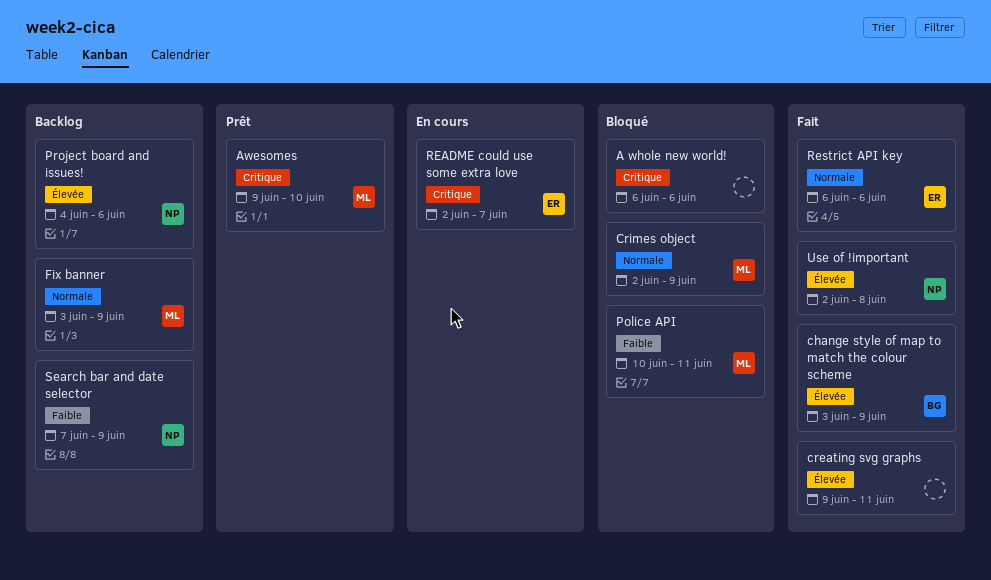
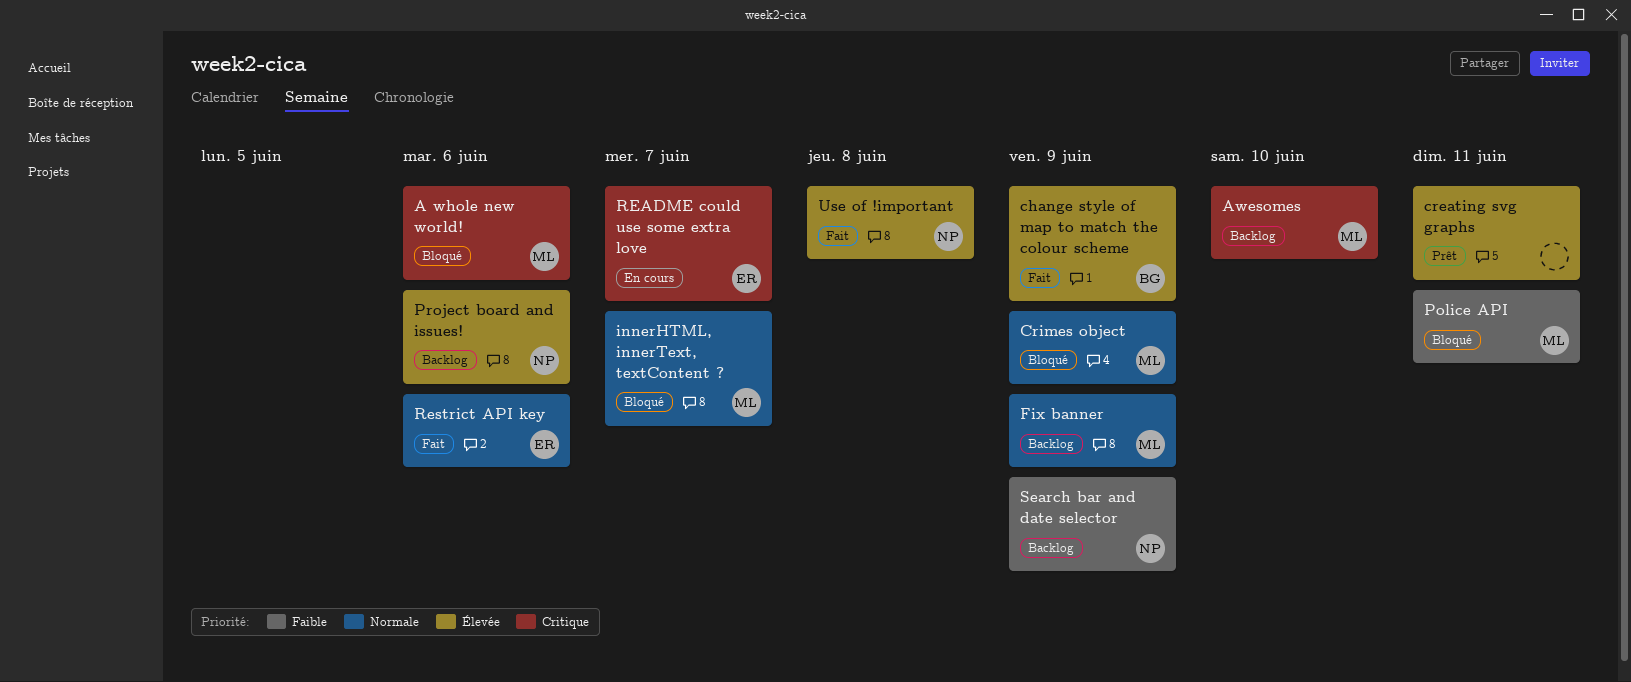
A whole new world!, owner: none -> ML
Awesomes, status: Prêt -> Backlog
creating svg graphs, status: Fait -> Prêt
innerHTML, innerText, textContent ?: none -> present

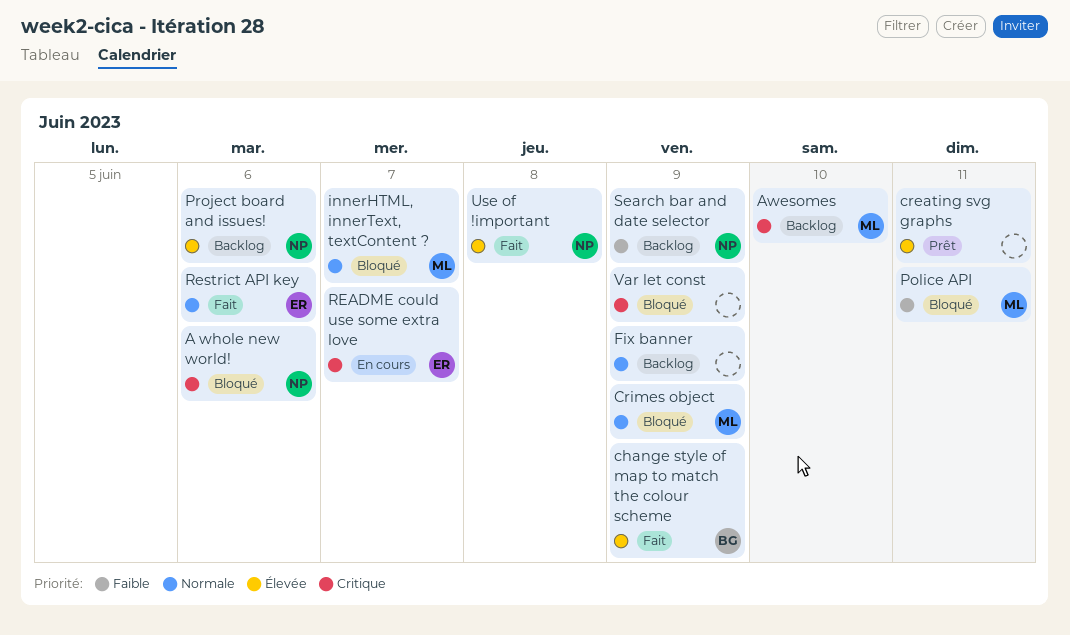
A whole new world!, owner: ML -> NP
Fix banner, owner: ML -> none
Var let const: none -> present

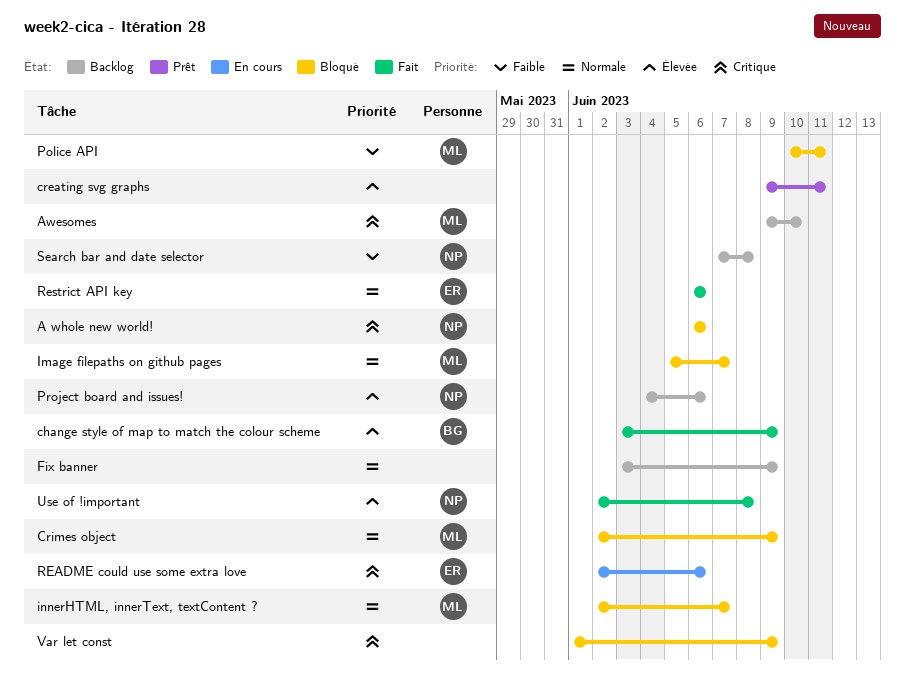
Image filepaths on github pages: none -> present
README could use some extra love, due: Jun 7 -> Jun 6
Search bar and date selector, due: Jun 9 -> Jun 8

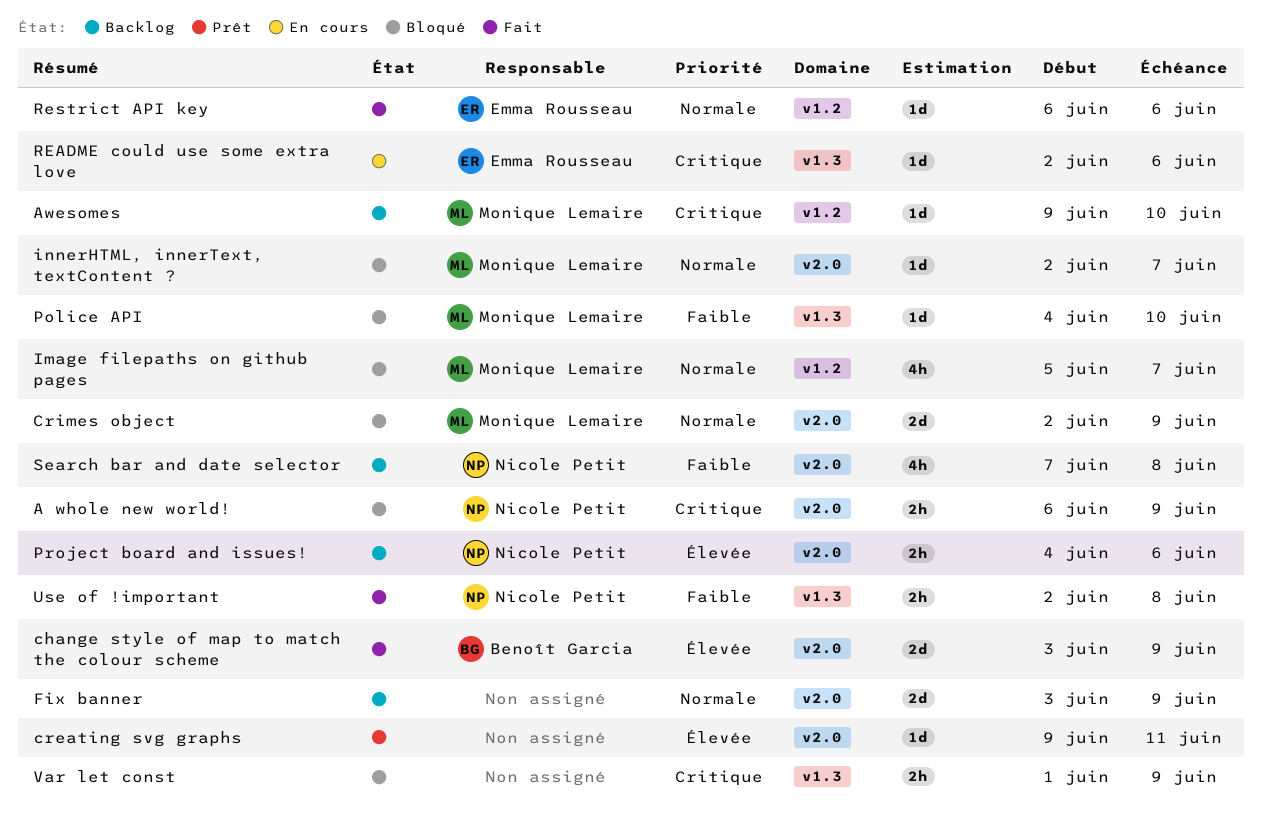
A whole new world!, due: Jun 6 -> Jun 9
Police API, start: Jun 10 -> Jun 4
Police API, due: Jun 11 -> Jun 10
Use of !important, priority: Élevée -> Faible

